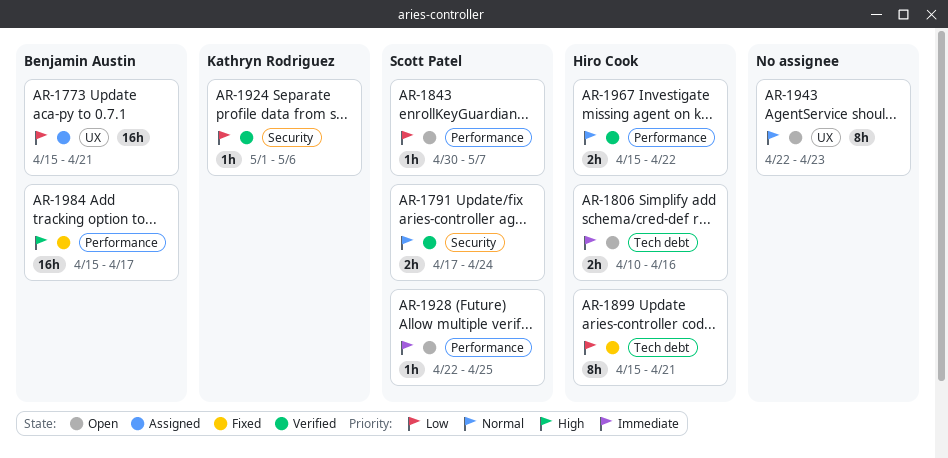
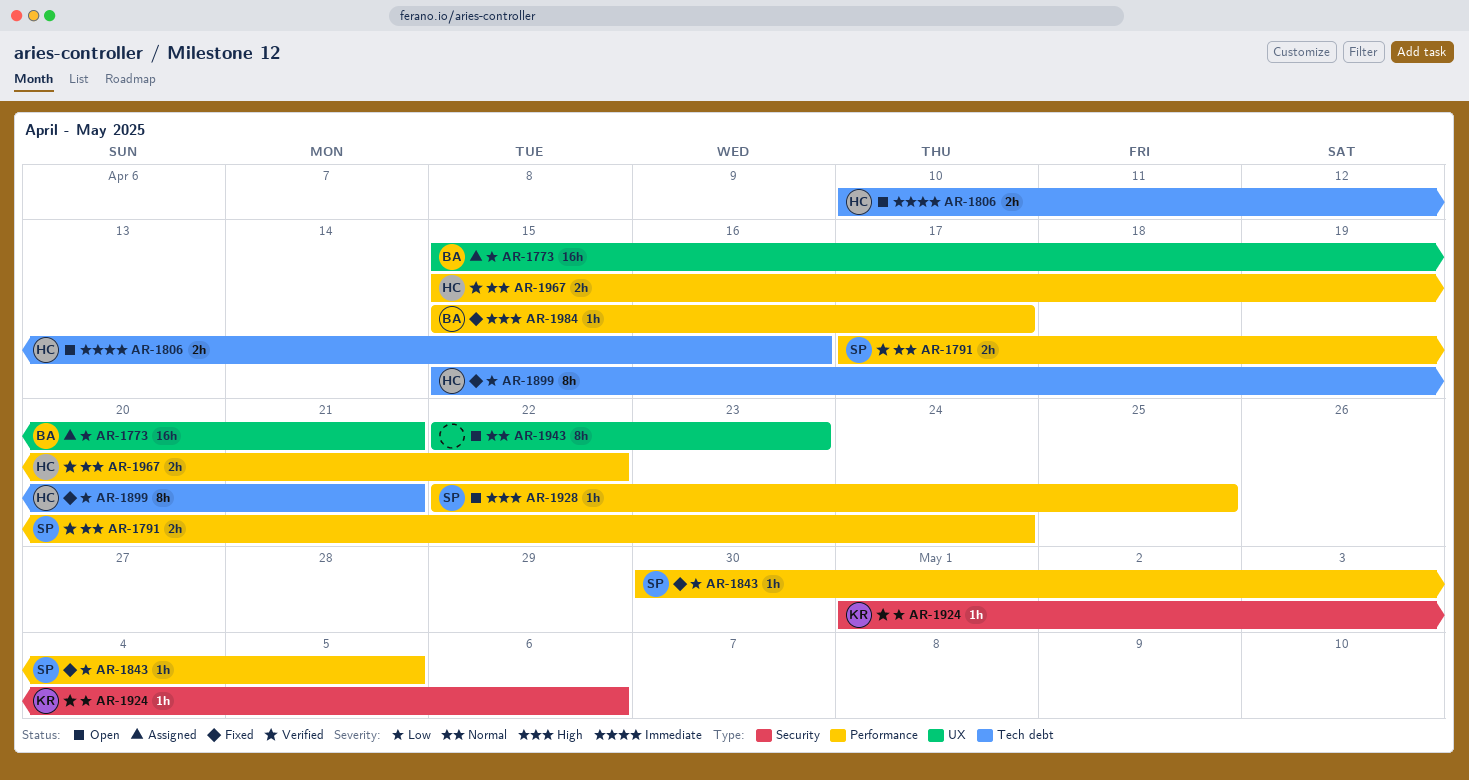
AR-1791, label: Security -> Performance
AR-1843, status: Open -> Fixed
AR-1843, due: May 7 -> May 5
AR-1928, priority: Immediate -> High
AR-1984, estimate: 16h -> 1h

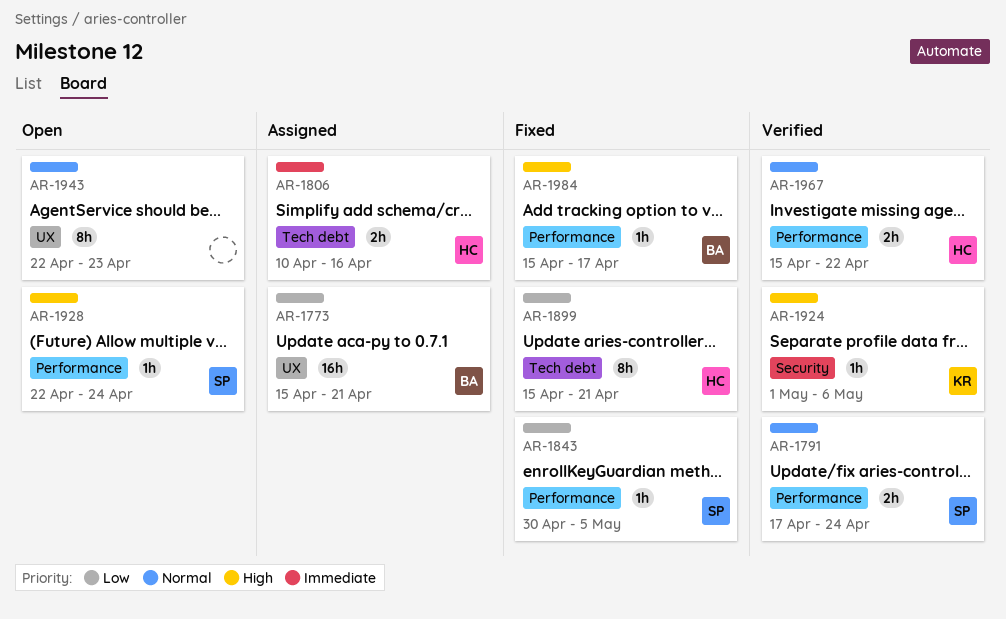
AR-1806, status: Open -> Assigned
AR-1924, priority: Low -> High
AR-1928, due: Apr 25 -> Apr 24

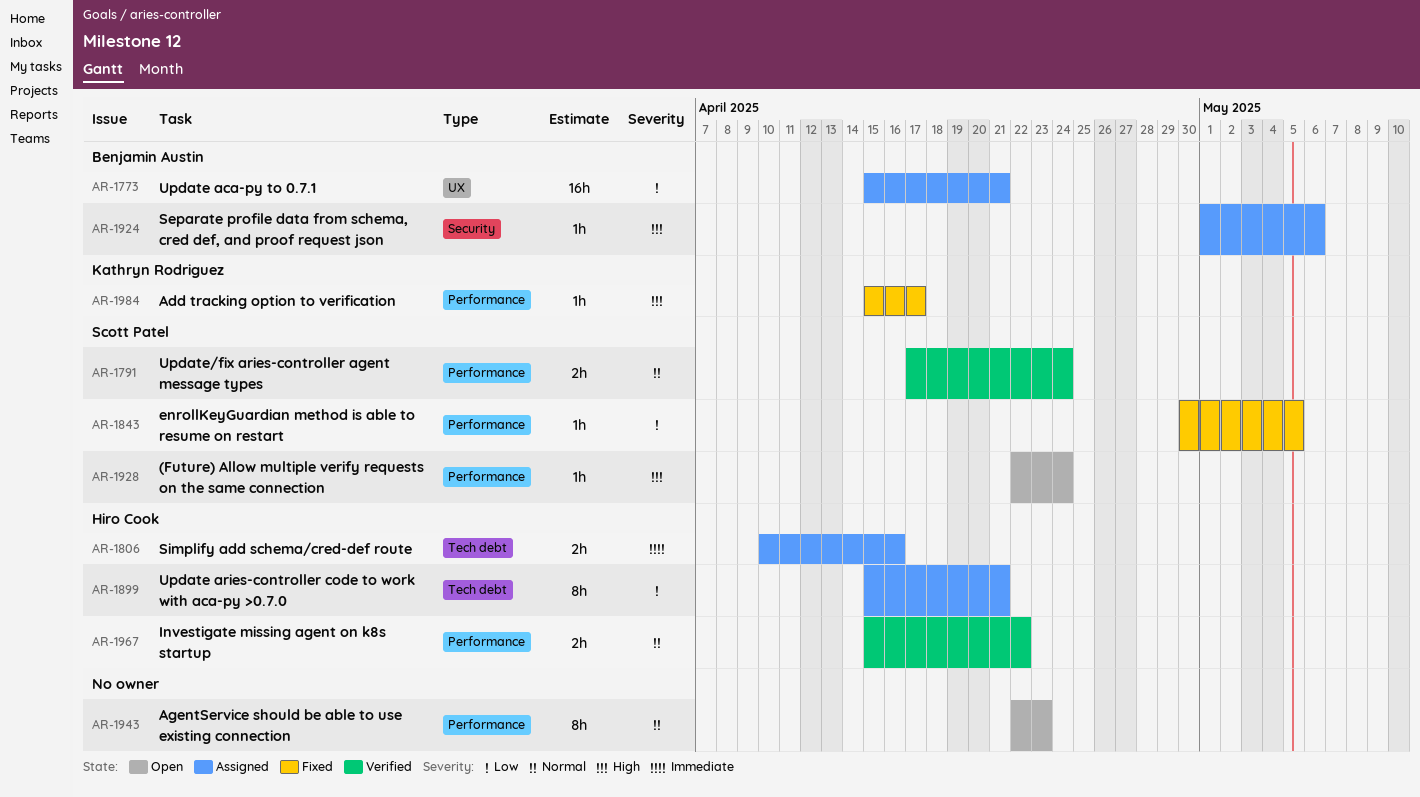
AR-1899, status: Fixed -> Assigned
AR-1924, status: Verified -> Assigned
AR-1924, owner: Kathryn Rodriguez -> Benjamin Austin
AR-1943, label: UX -> Performance
AR-1984, owner: Benjamin Austin -> Kathryn Rodriguez

